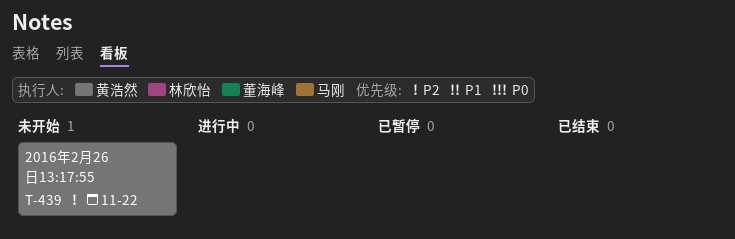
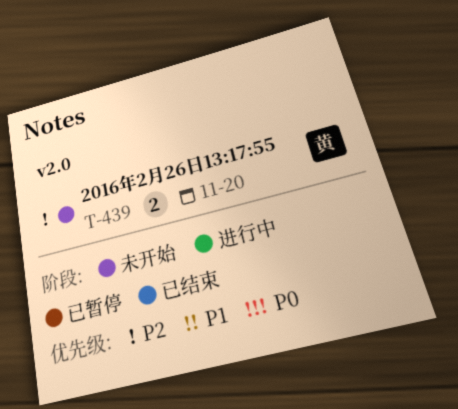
T-439, due: Nov 22 -> Nov 20

